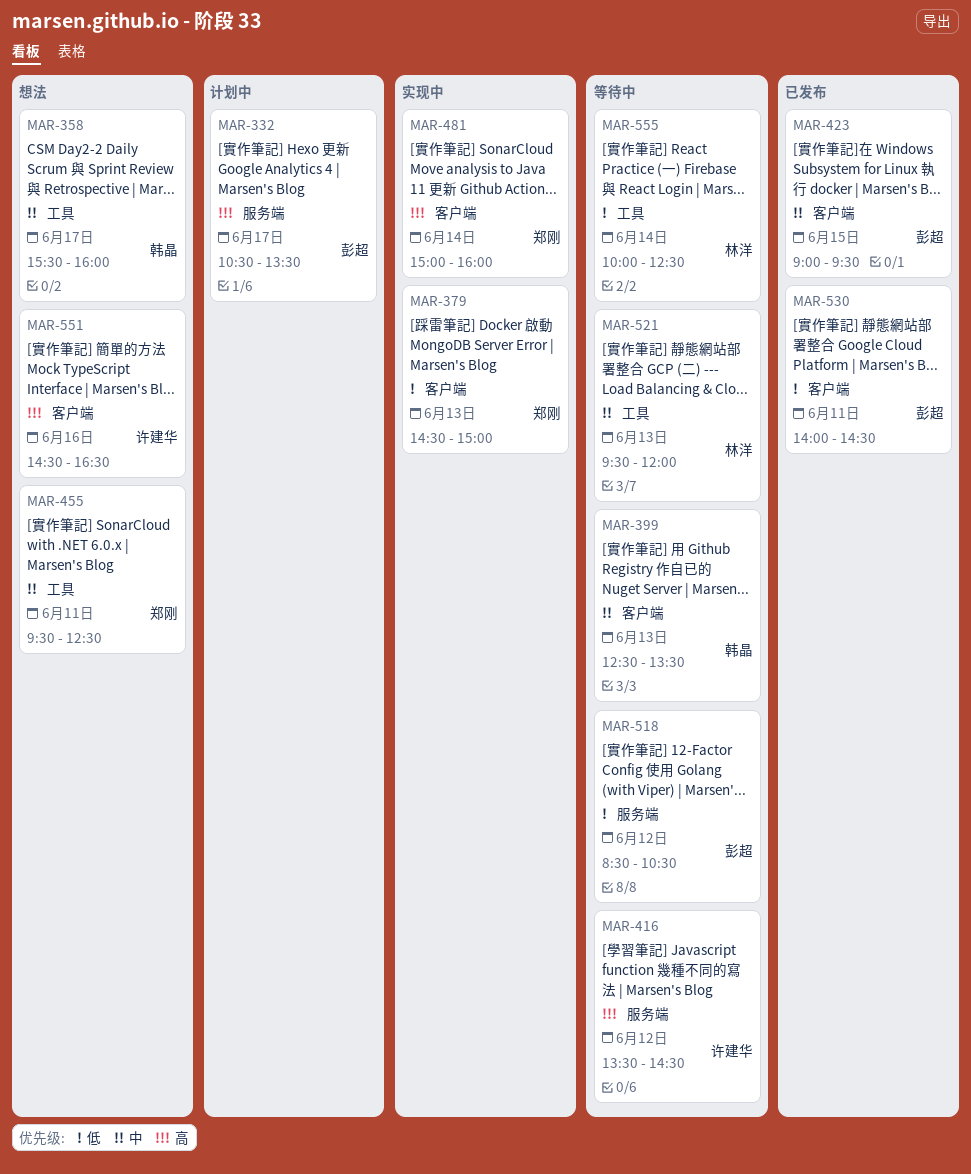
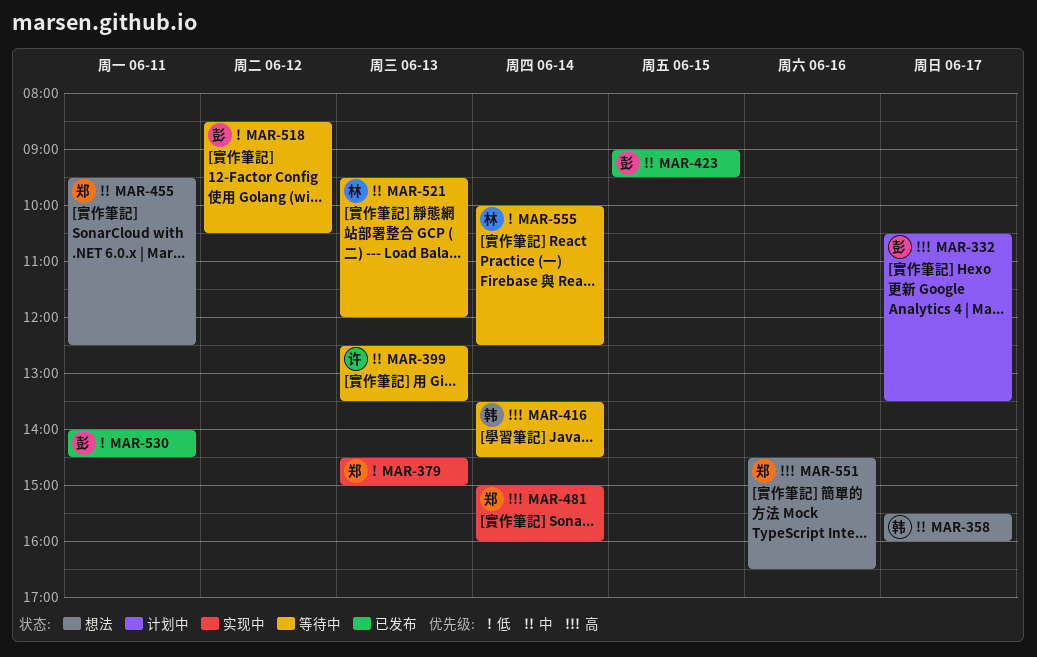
MAR-399, owner: 韩晶 -> 许建华
MAR-416, owner: 许建华 -> 韩晶
MAR-416, day: Jun 12 -> Jun 14
MAR-551, owner: 许建华 -> 郑刚

